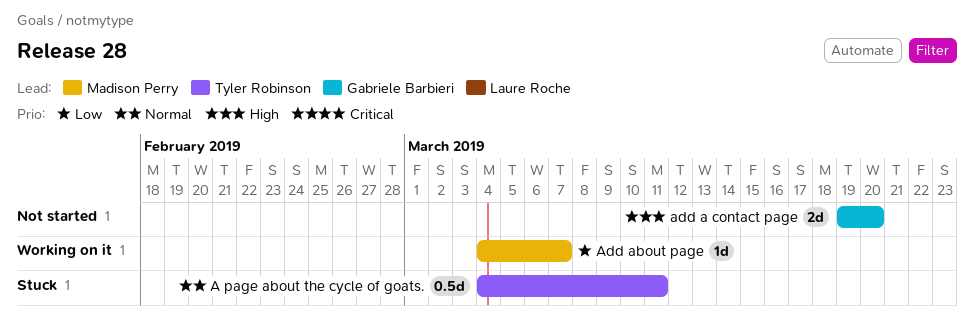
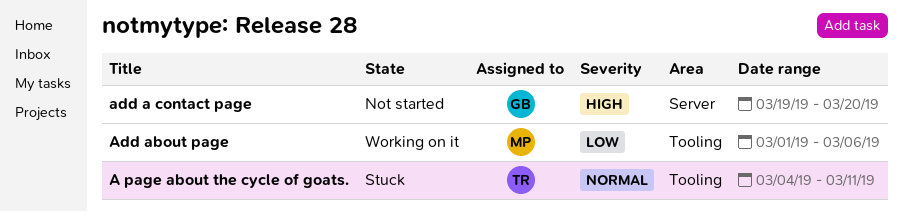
Add about page, start: Mar 4 -> Mar 1
Add about page, due: Mar 7 -> Mar 6

